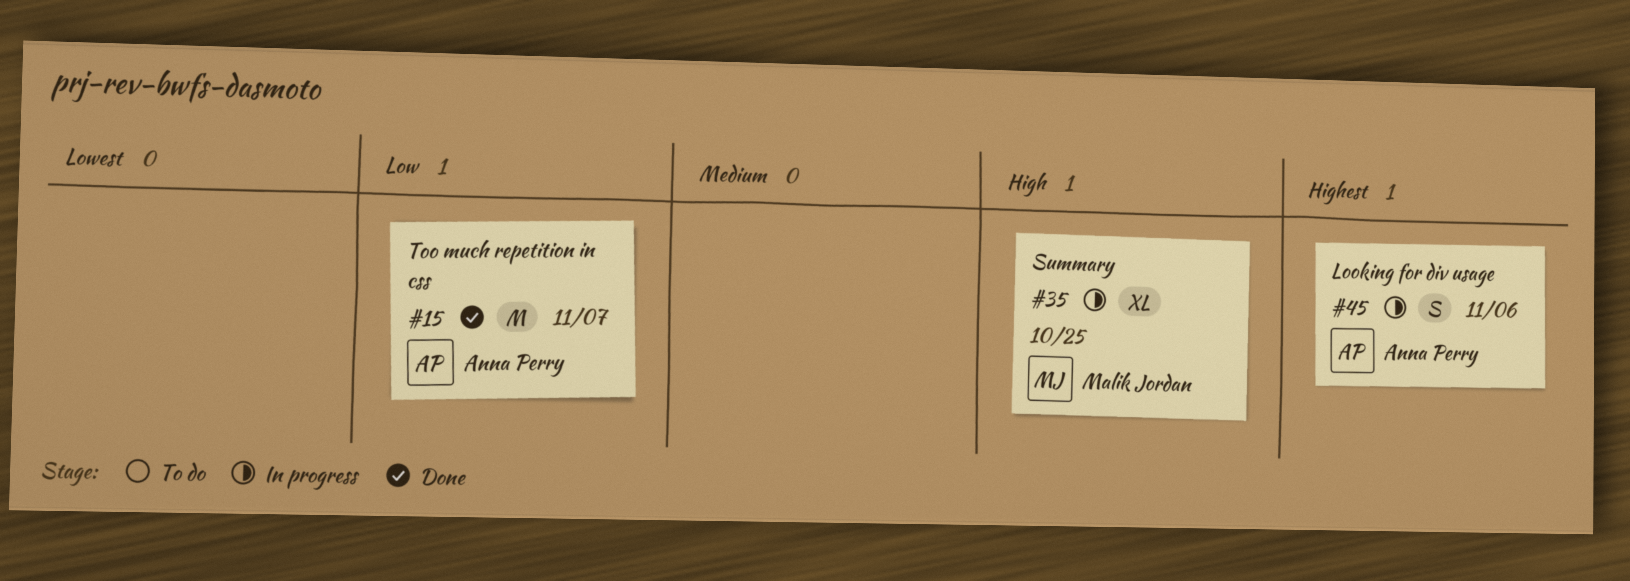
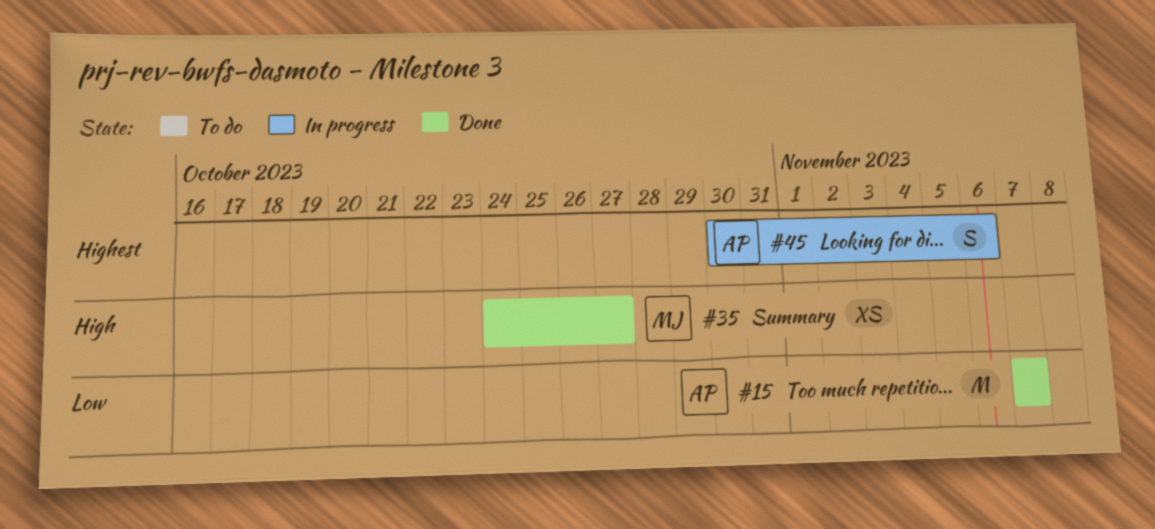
#35, status: In progress -> Done
#35, estimate: XL -> XS
#35, due: Oct 25 -> Oct 27

